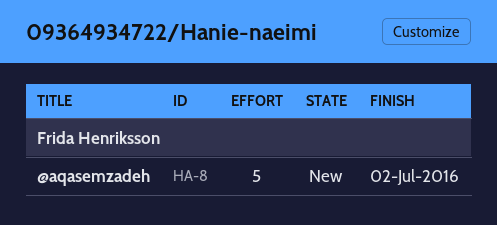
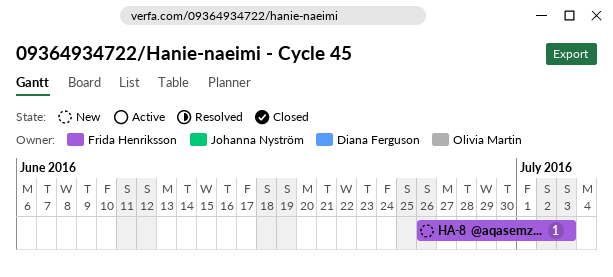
HA-8, estimate: 5 -> 1
HA-8, due: Jul 2 -> Jul 3

